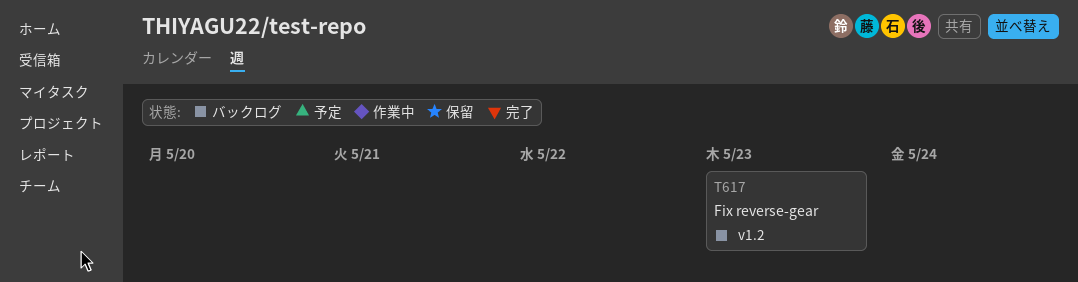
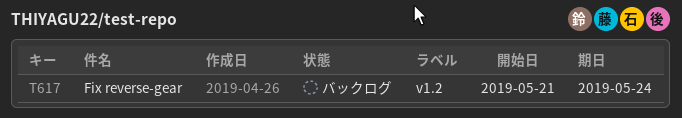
T617, due: May 23 -> May 24

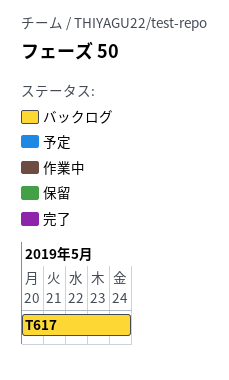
T617, start: May 21 -> May 20

